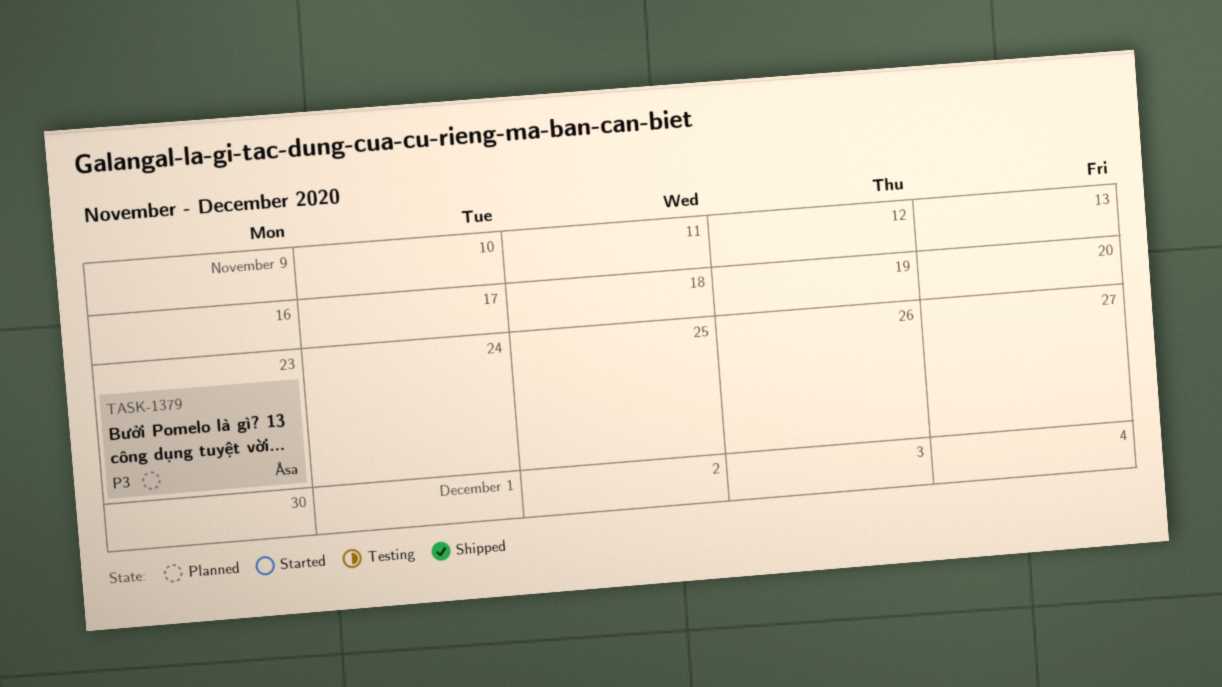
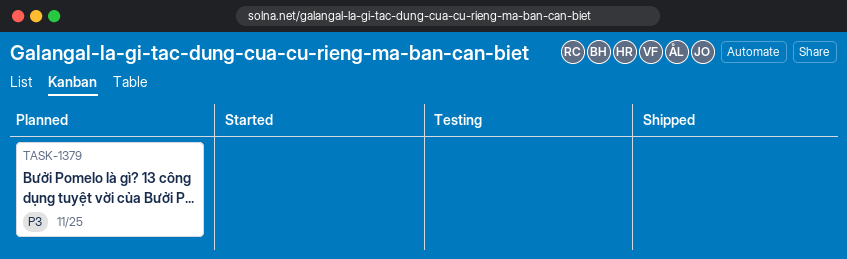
TASK-1379, due: Nov 23 -> Nov 25

